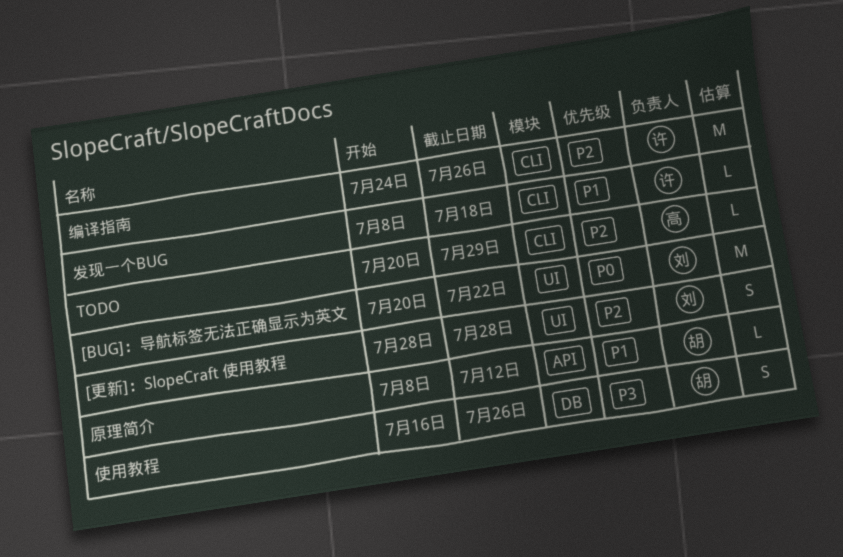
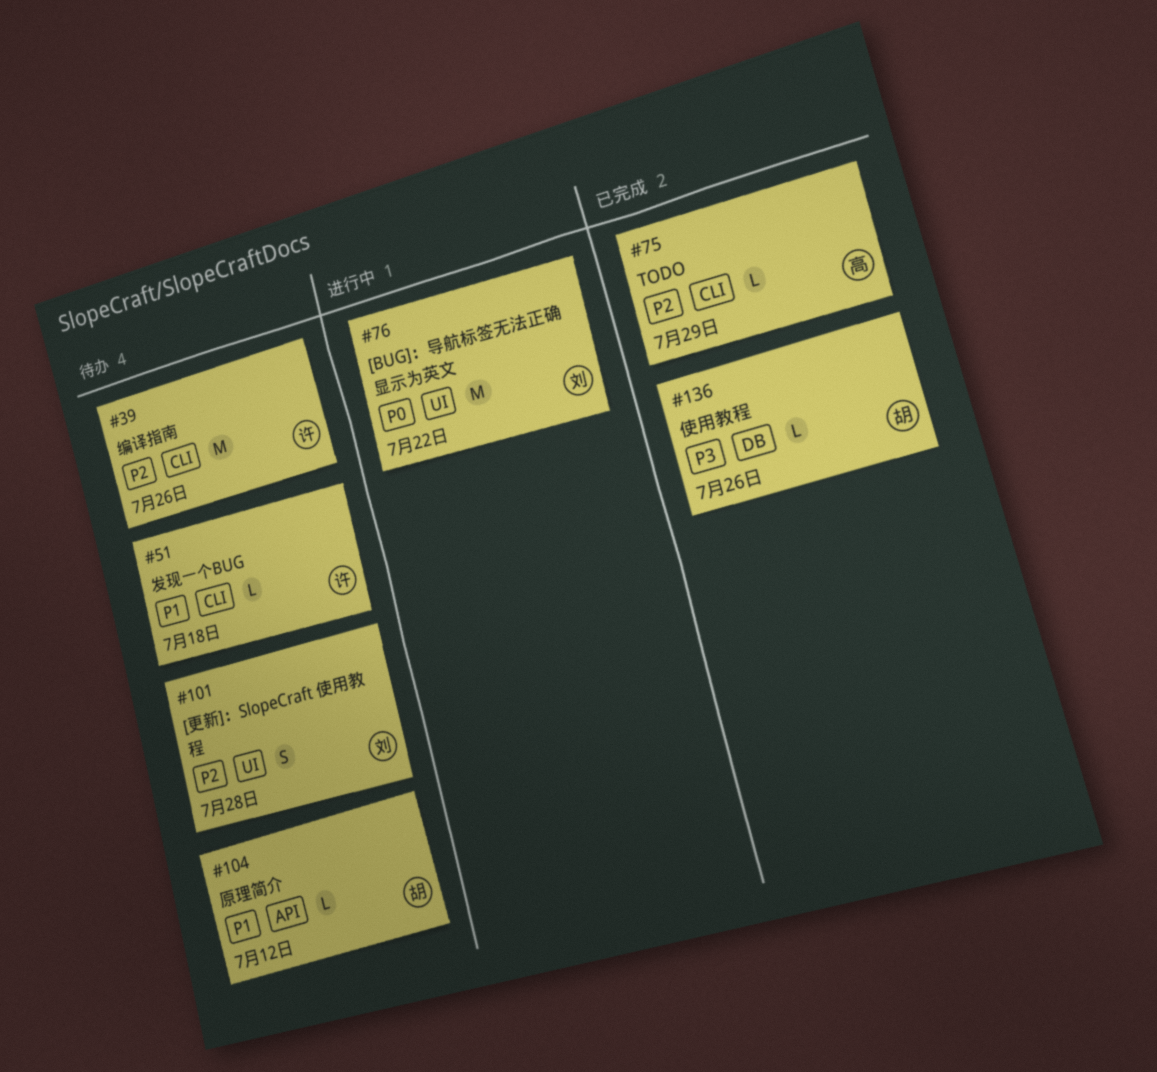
使用教程, estimate: S -> L

